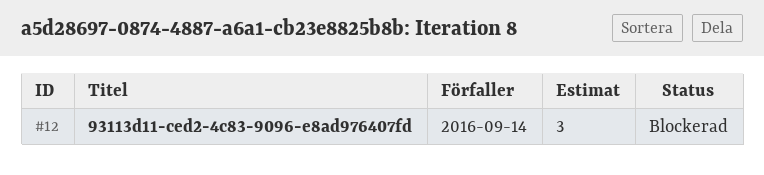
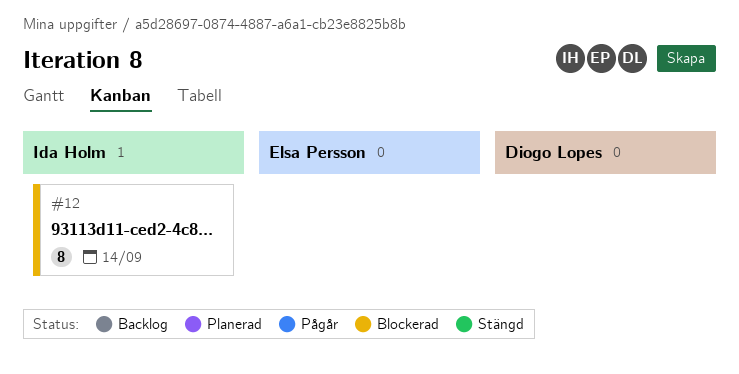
#12, estimate: 3 -> 8

